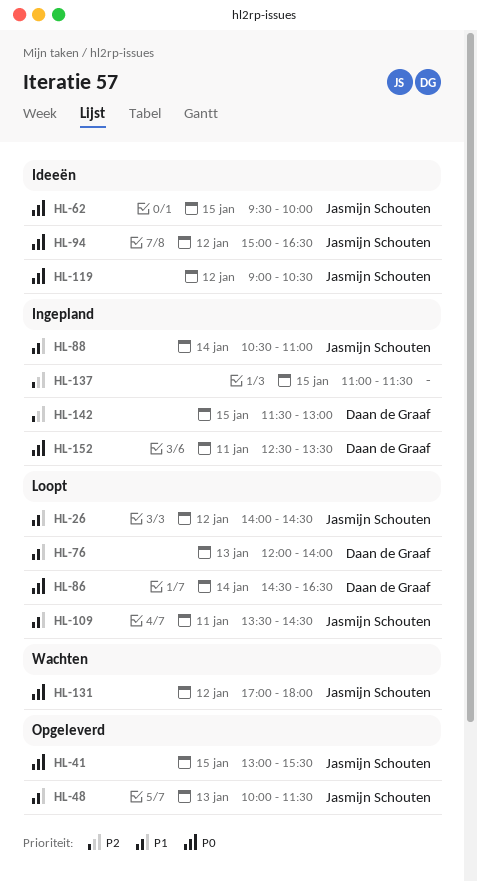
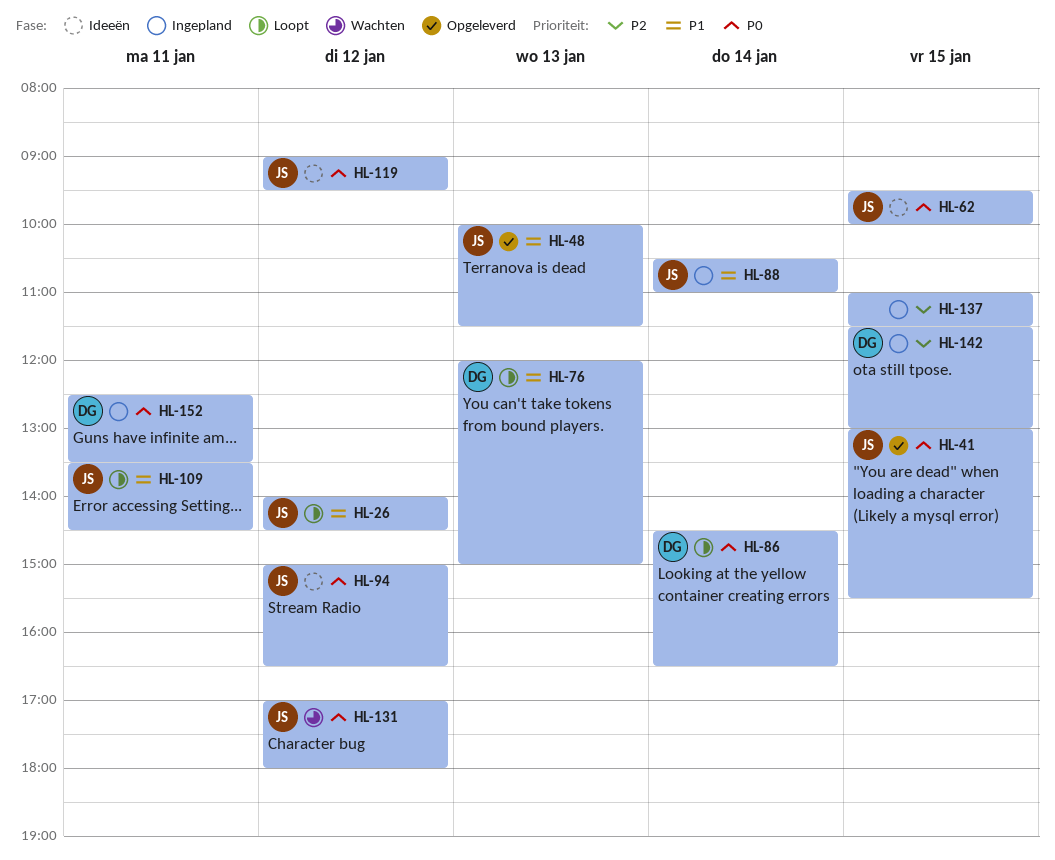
HL-76, ends: 14:00 -> 15:00
HL-119, ends: 10:30 -> 09:30

